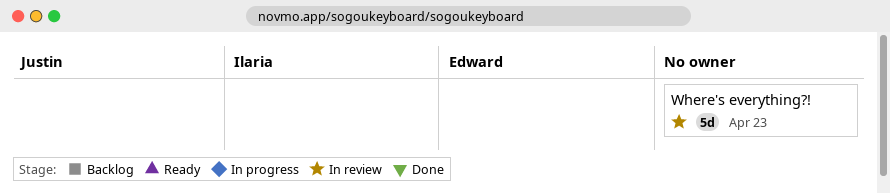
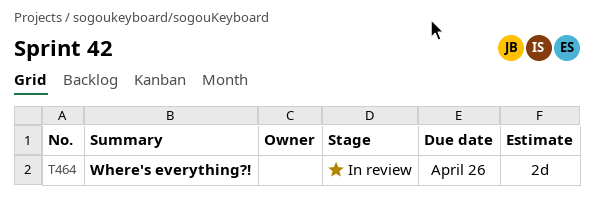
Where's everything?!, estimate: 5d -> 2d
Where's everything?!, due: Apr 23 -> Apr 26

